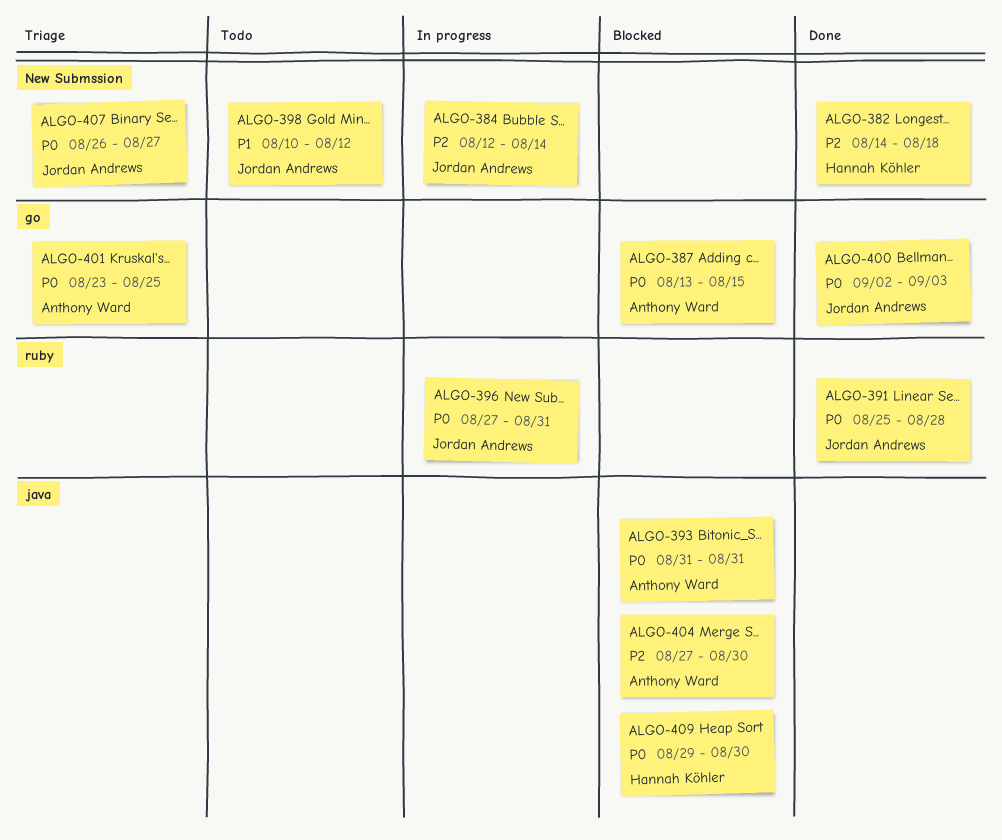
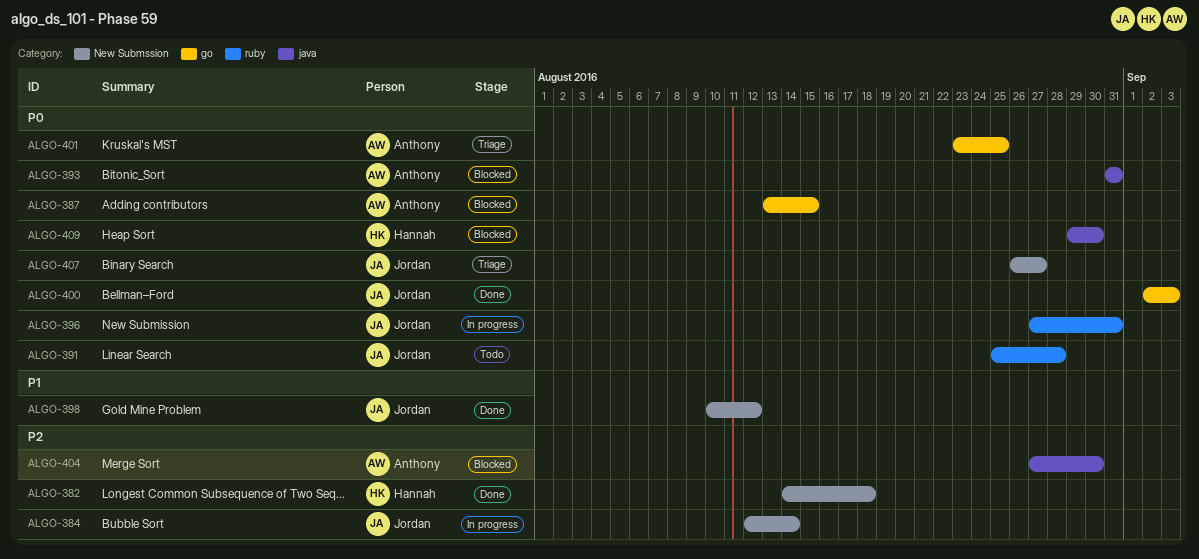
ALGO-391, status: Done -> Todo
ALGO-398, status: Todo -> Done

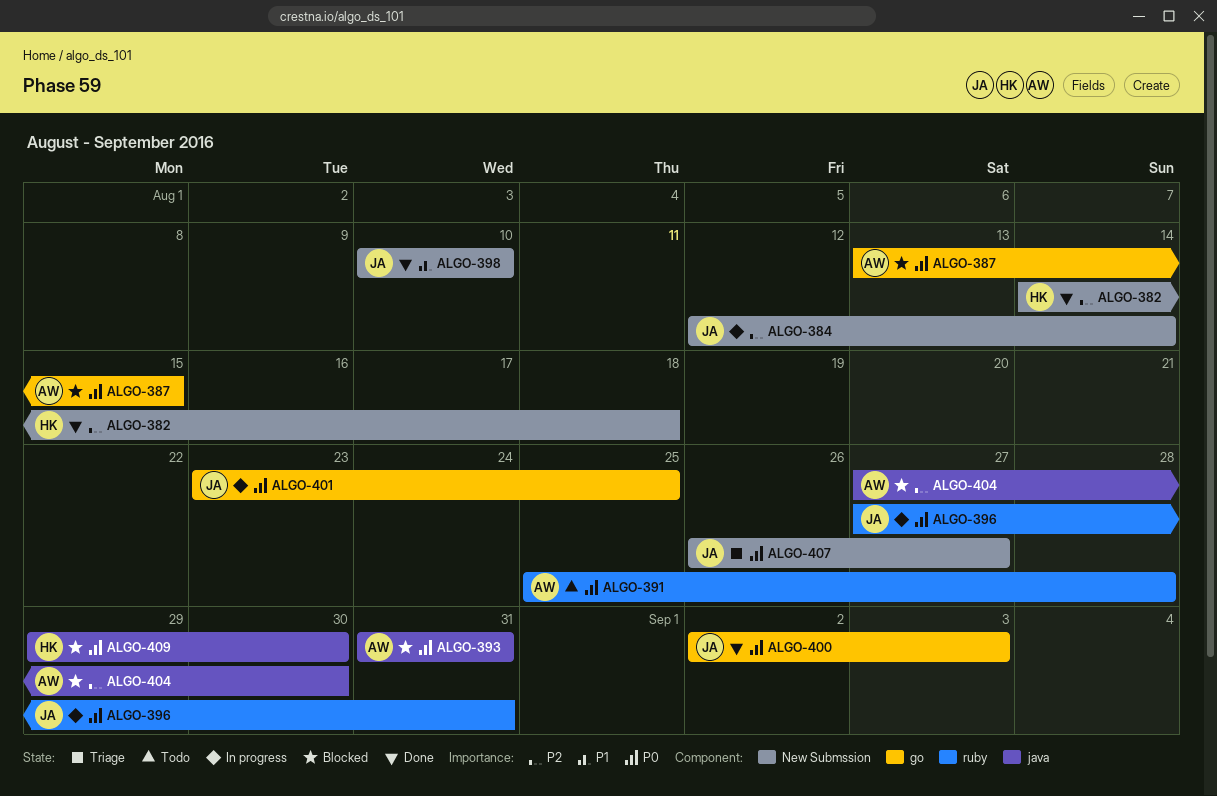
ALGO-391, owner: Jordan -> Anthony
ALGO-398, due: Aug 12 -> Aug 10
ALGO-401, status: Triage -> In progress
ALGO-401, owner: Anthony -> Jordan

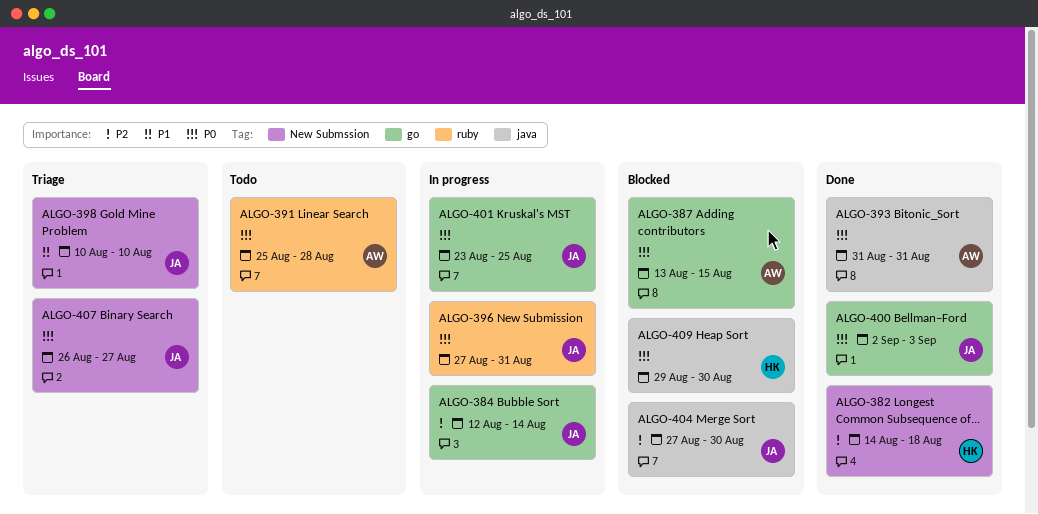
ALGO-384, label: New Submssion -> go
ALGO-393, status: Blocked -> Done
ALGO-398, status: Done -> Triage
ALGO-404, owner: AW -> JA

